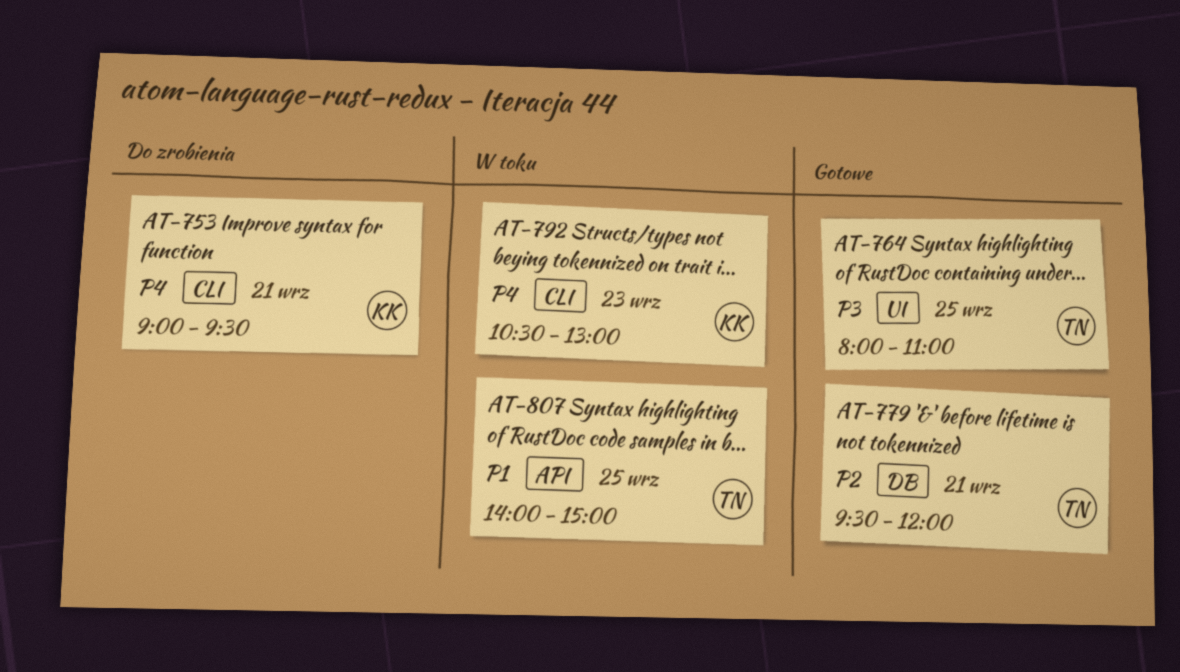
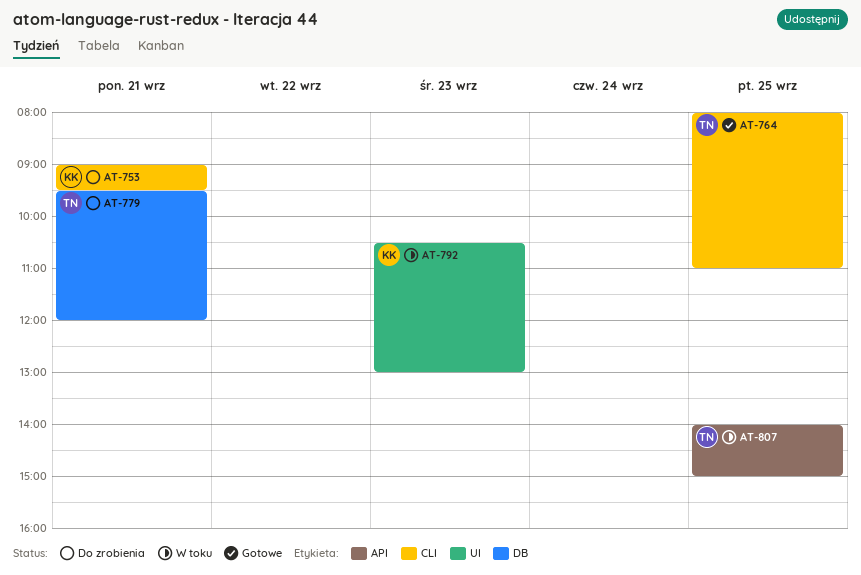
AT-764, label: UI -> CLI
AT-779, status: Gotowe -> Do zrobienia
AT-792, label: CLI -> UI

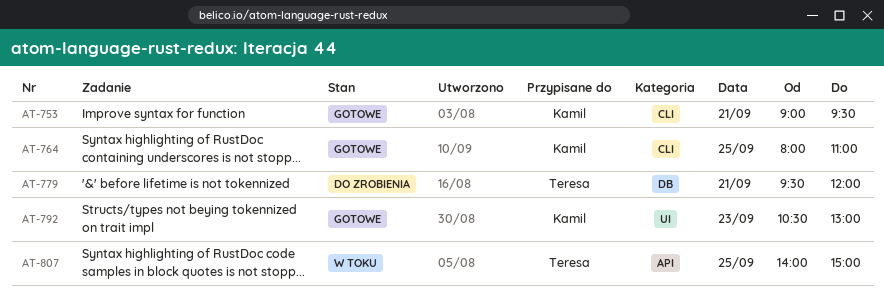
AT-753, status: Do zrobienia -> Gotowe
AT-764, owner: Teresa -> Kamil
AT-792, status: W toku -> Gotowe

